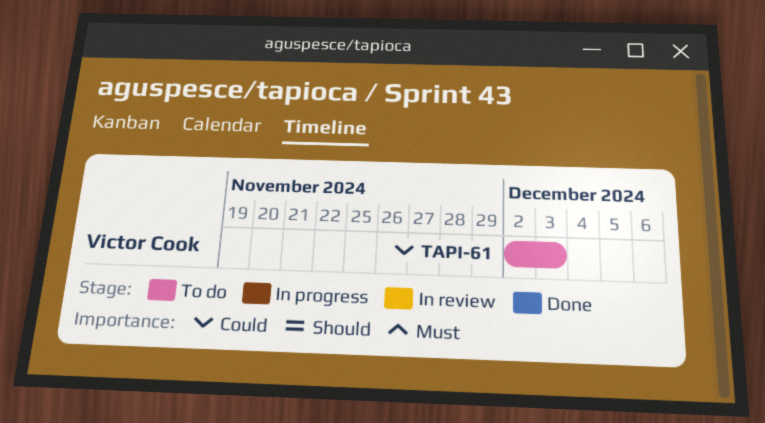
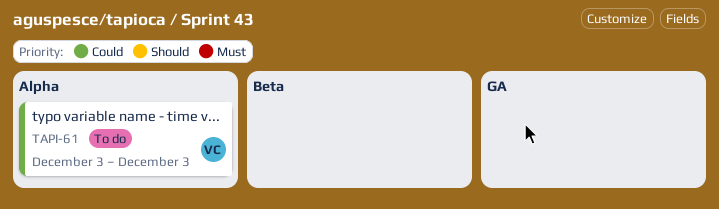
TAPI-61, start: Dec 2 -> Dec 3

